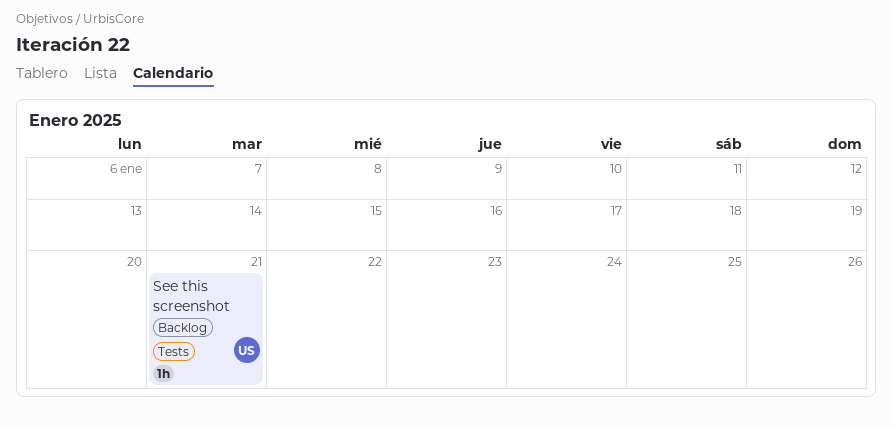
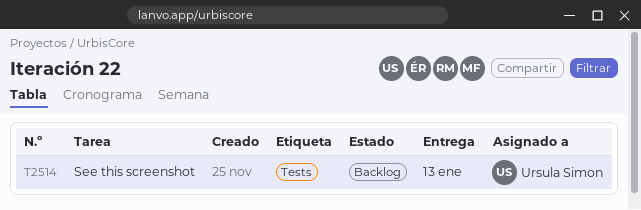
See this screenshot, due: Jan 21 -> Jan 13

